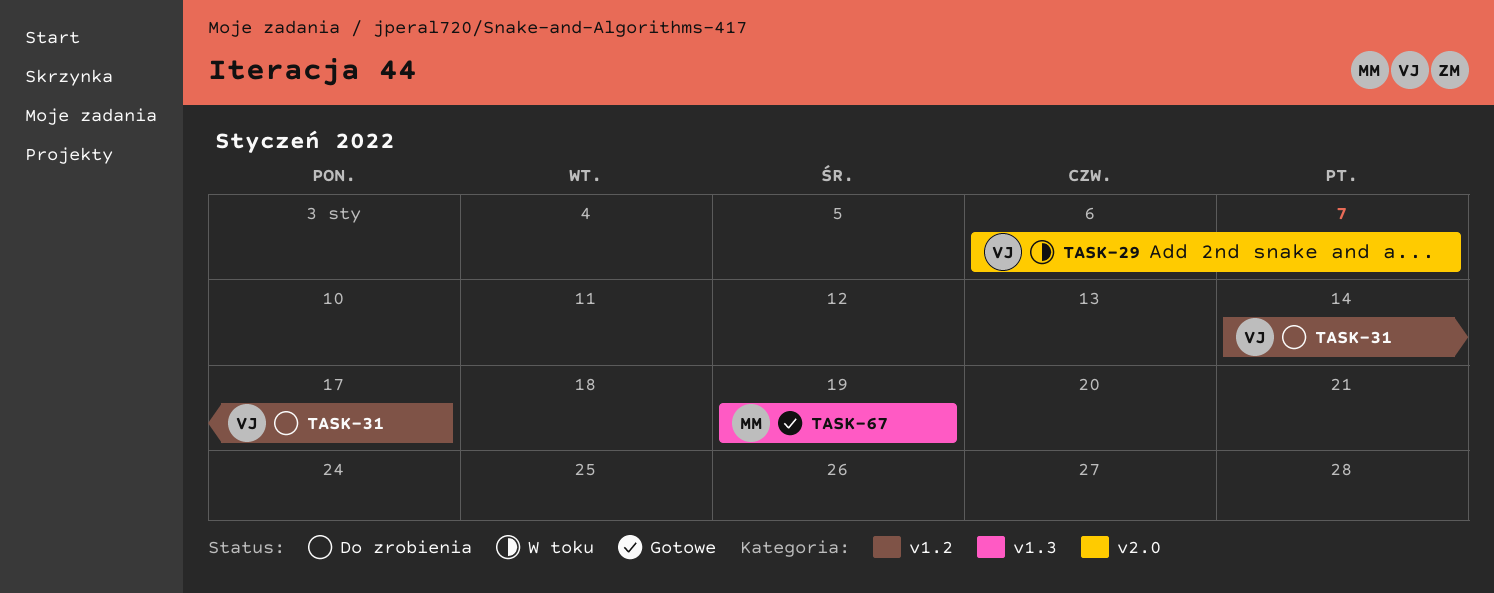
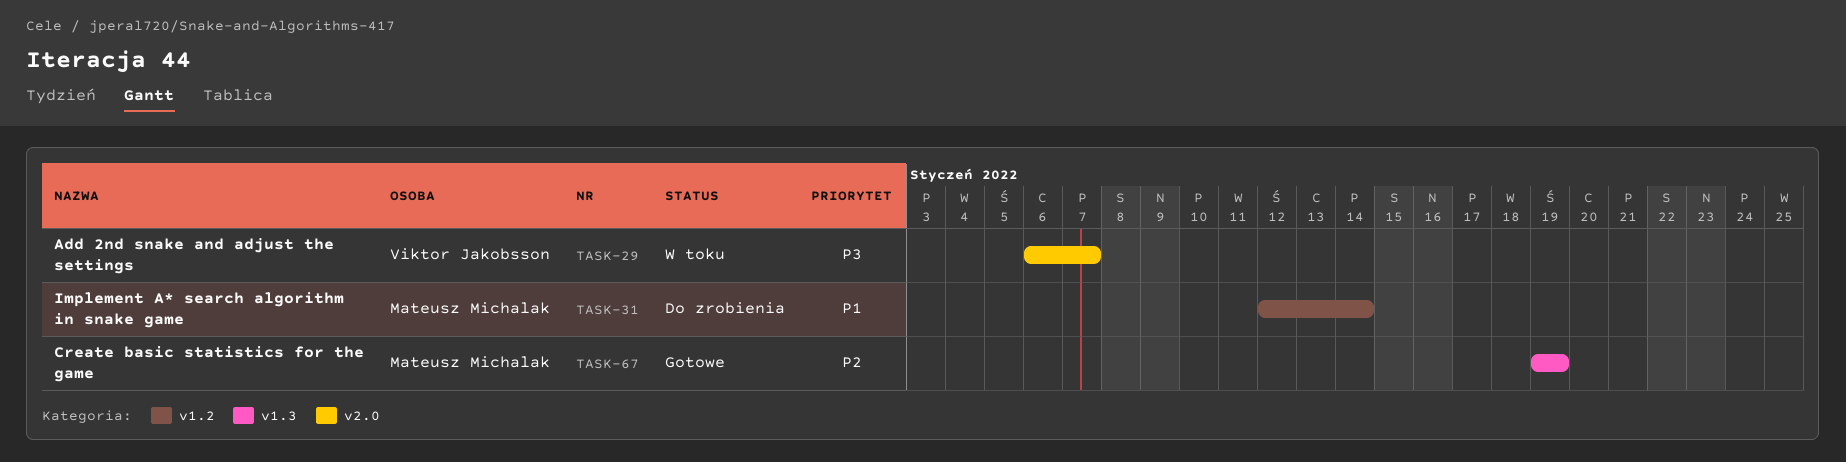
TASK-31, owner: Viktor Jakobsson -> Mateusz Michalak
TASK-31, start: Jan 14 -> Jan 12
TASK-31, due: Jan 17 -> Jan 14

